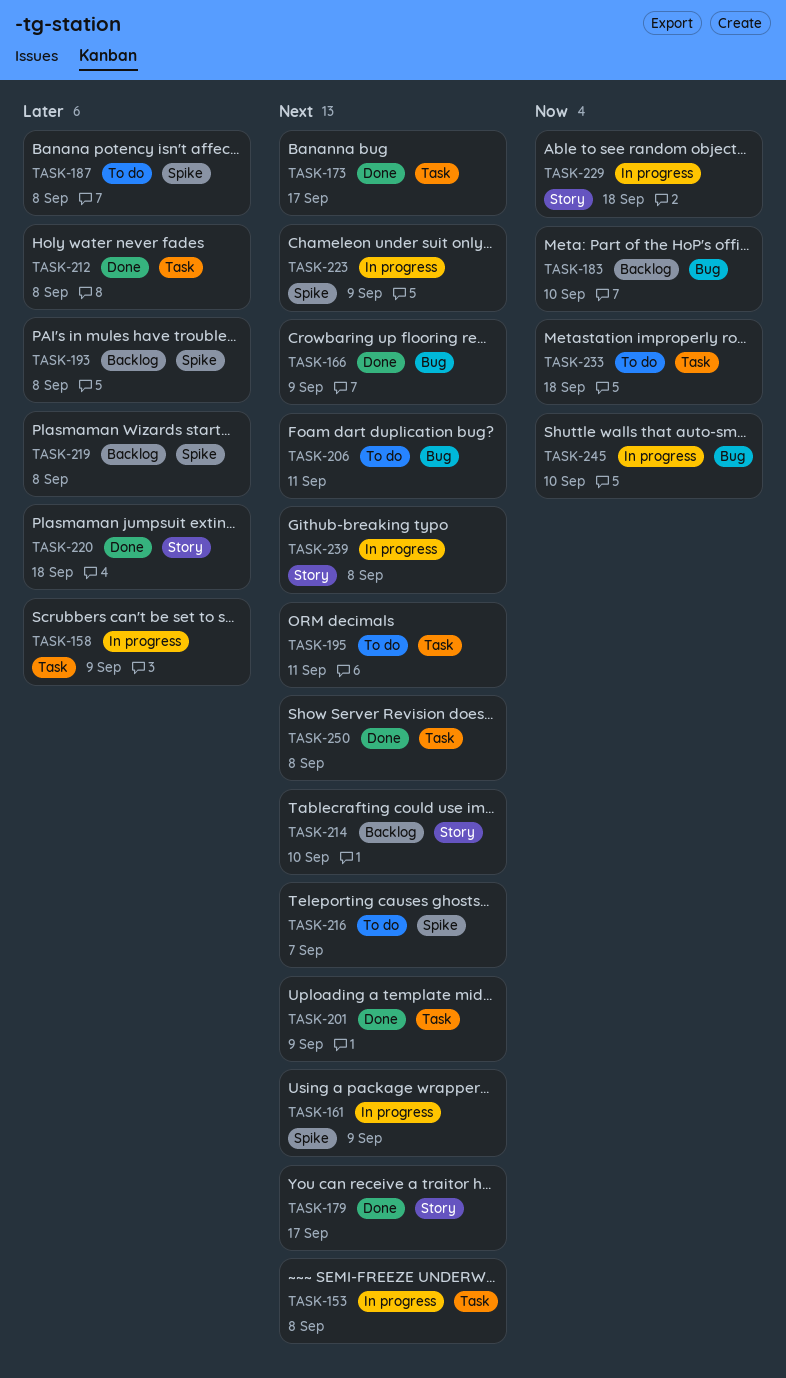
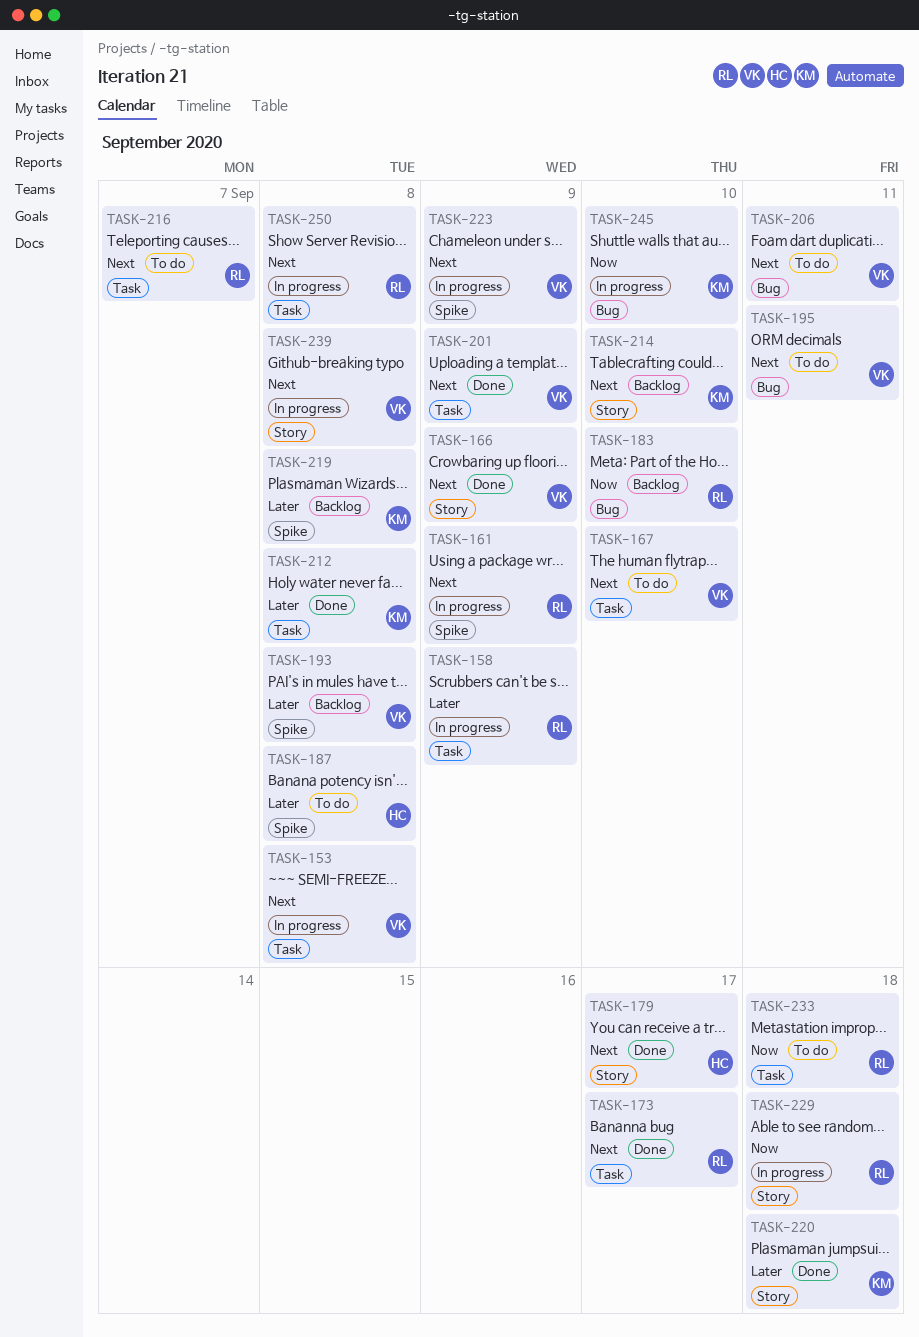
TASK-166, label: Bug -> Story
TASK-167: none -> present
TASK-195, label: Task -> Bug
TASK-216, label: Spike -> Task
TASK-250, status: Done -> In progress

